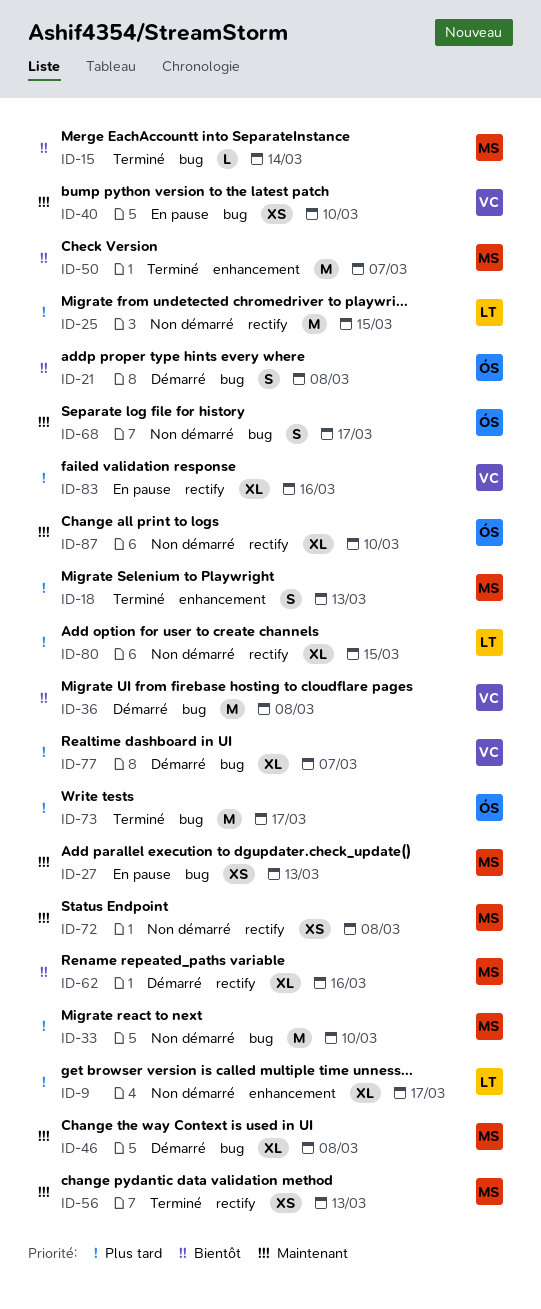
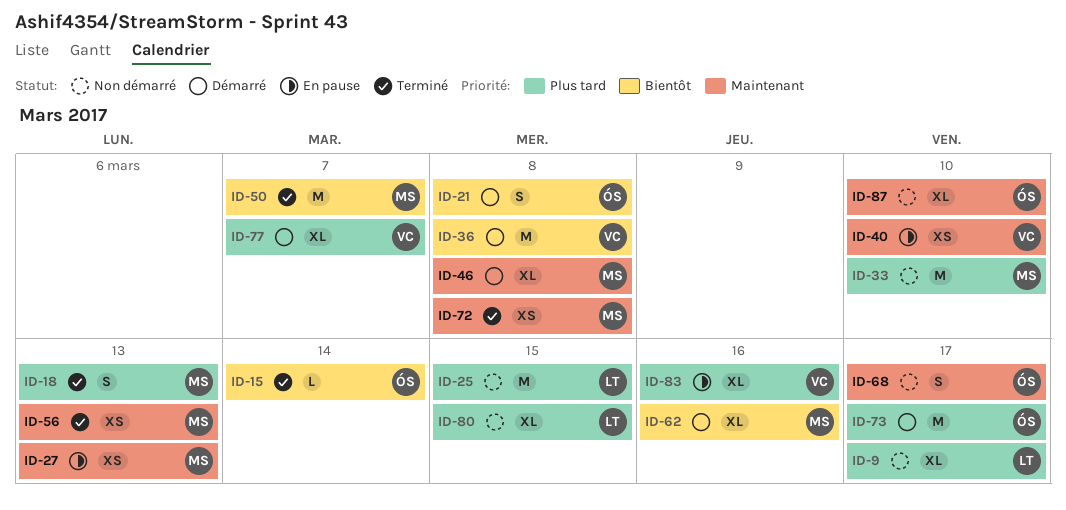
ID-15, owner: MS -> ÓS
ID-72, status: Non démarré -> Terminé
ID-73, status: Terminé -> Démarré

